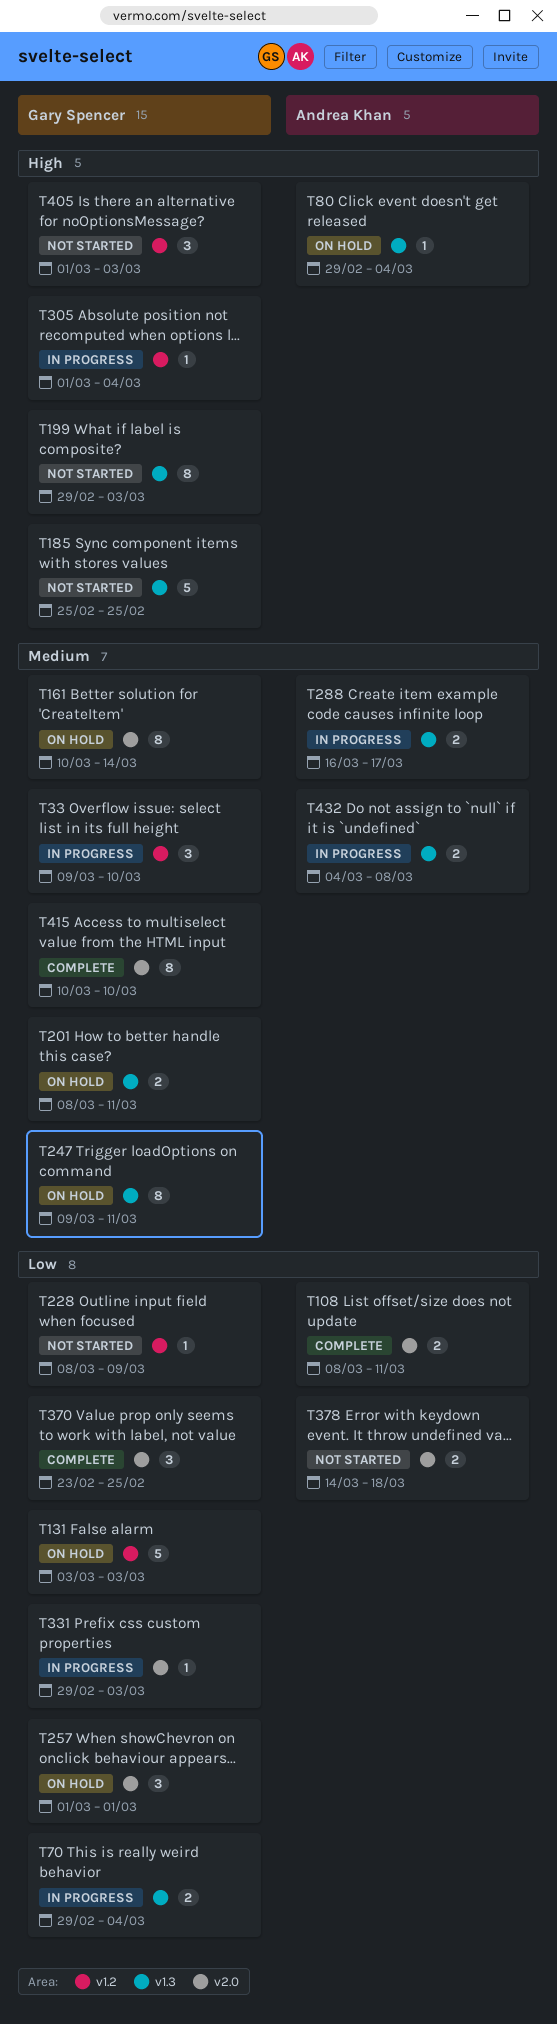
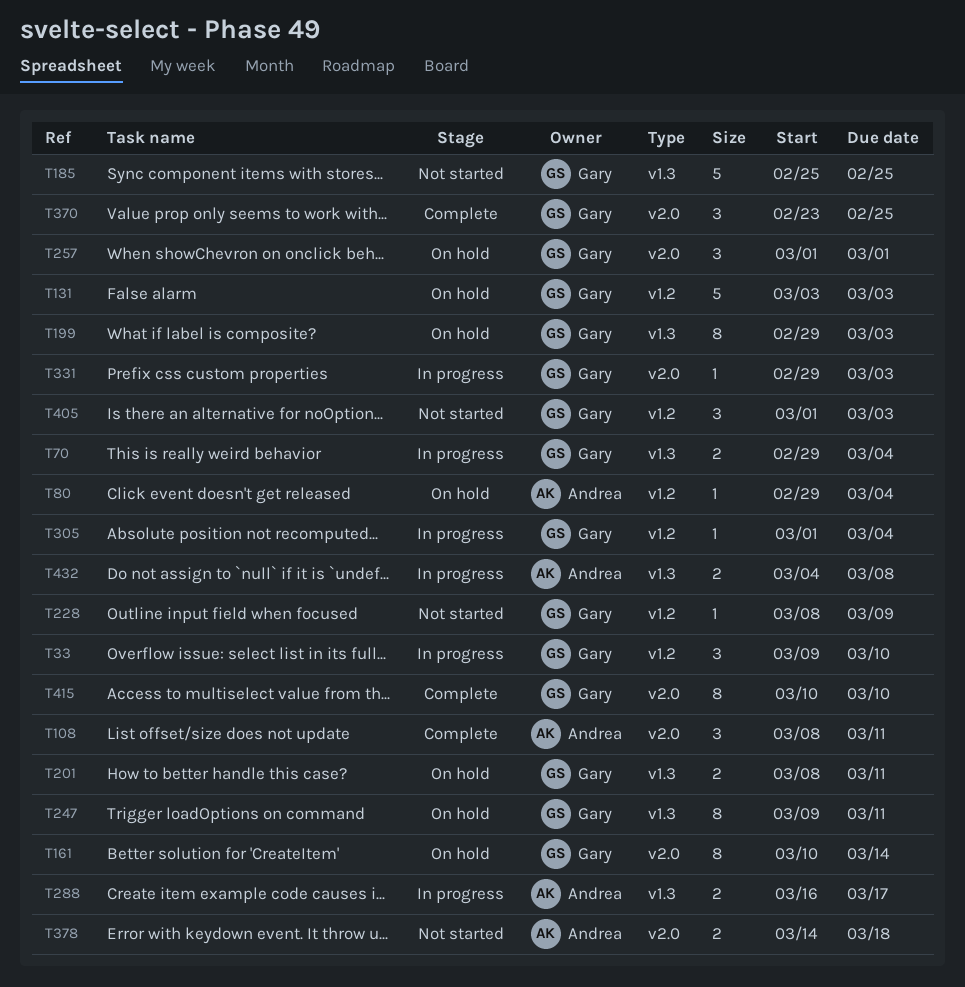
T80, label: v1.3 -> v1.2
T108, estimate: 2 -> 3
T199, status: Not started -> On hold

